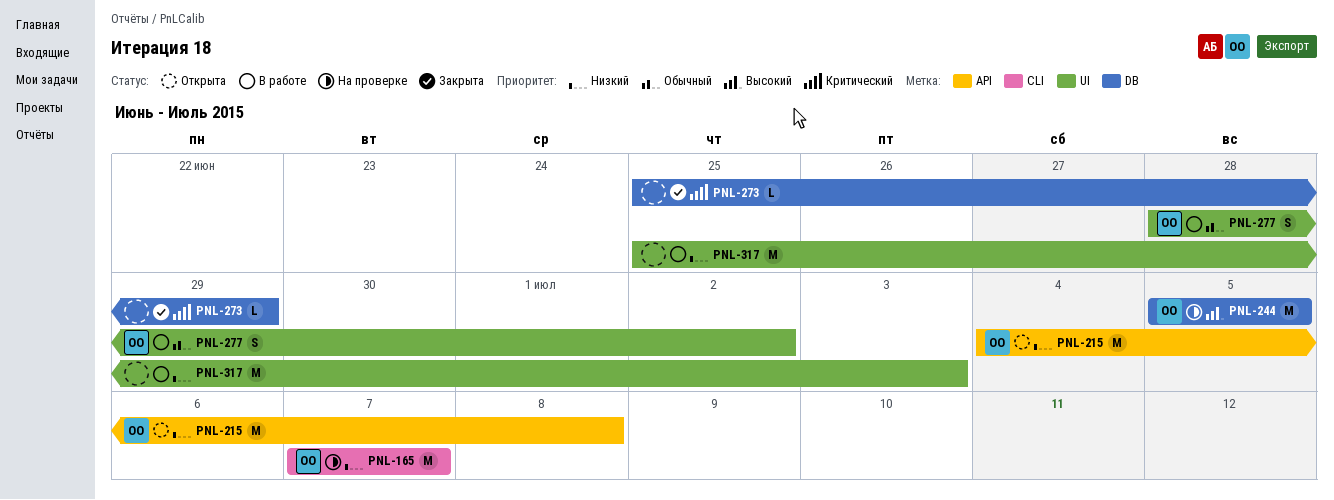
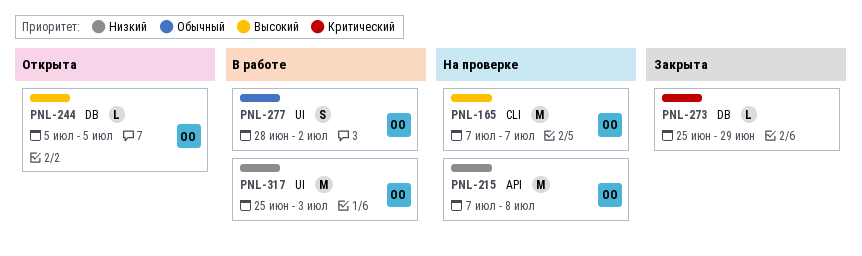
PNL-165, priority: Низкий -> Высокий
PNL-215, status: Открыта -> На проверке
PNL-215, start: Jul 4 -> Jul 7
PNL-244, status: На проверке -> Открыта
PNL-244, estimate: M -> L
PNL-317, owner: none -> ОО

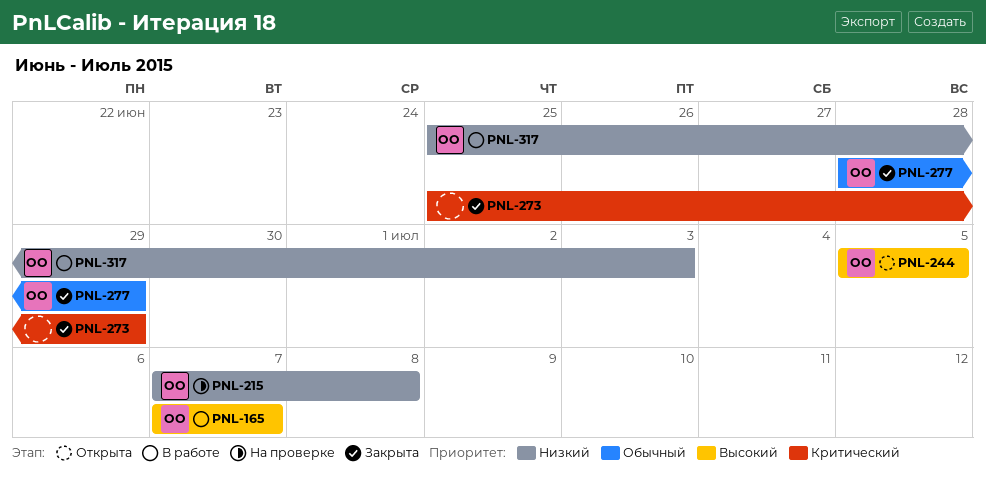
PNL-165, status: На проверке -> В работе
PNL-277, status: В работе -> Закрыта
PNL-277, due: Jul 2 -> Jun 29

